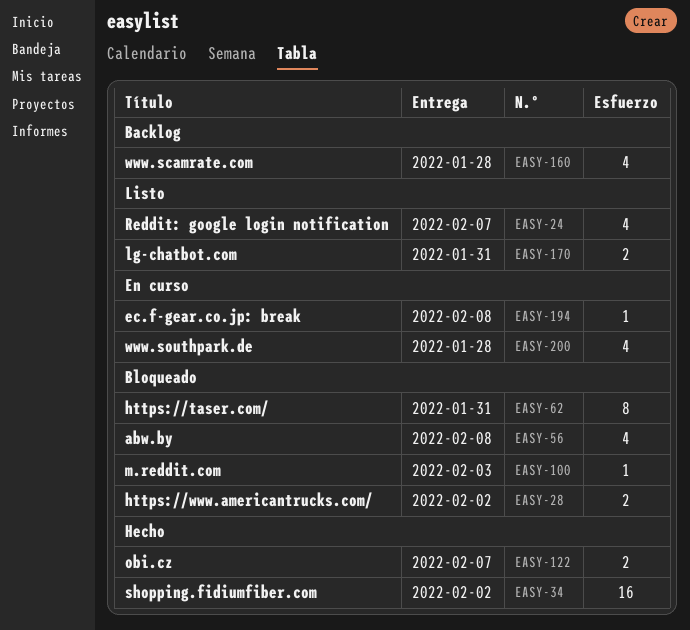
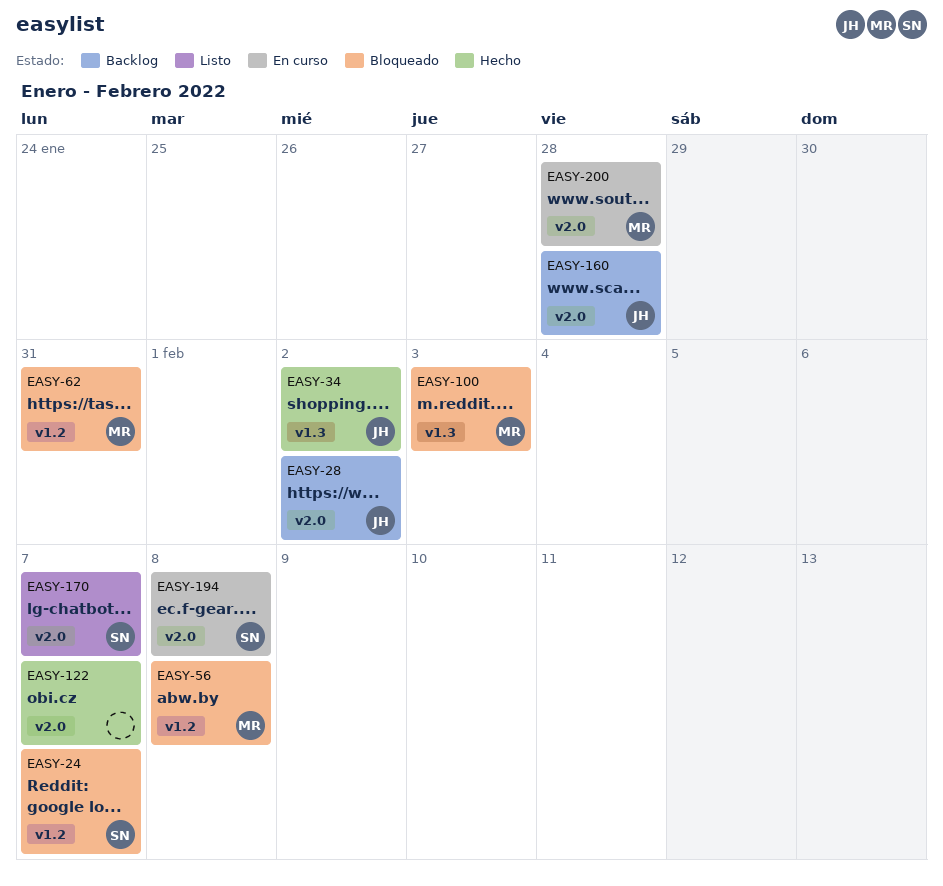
EASY-24, status: Listo -> Bloqueado
EASY-28, status: Bloqueado -> Backlog
EASY-170, due: Jan 31 -> Feb 7

